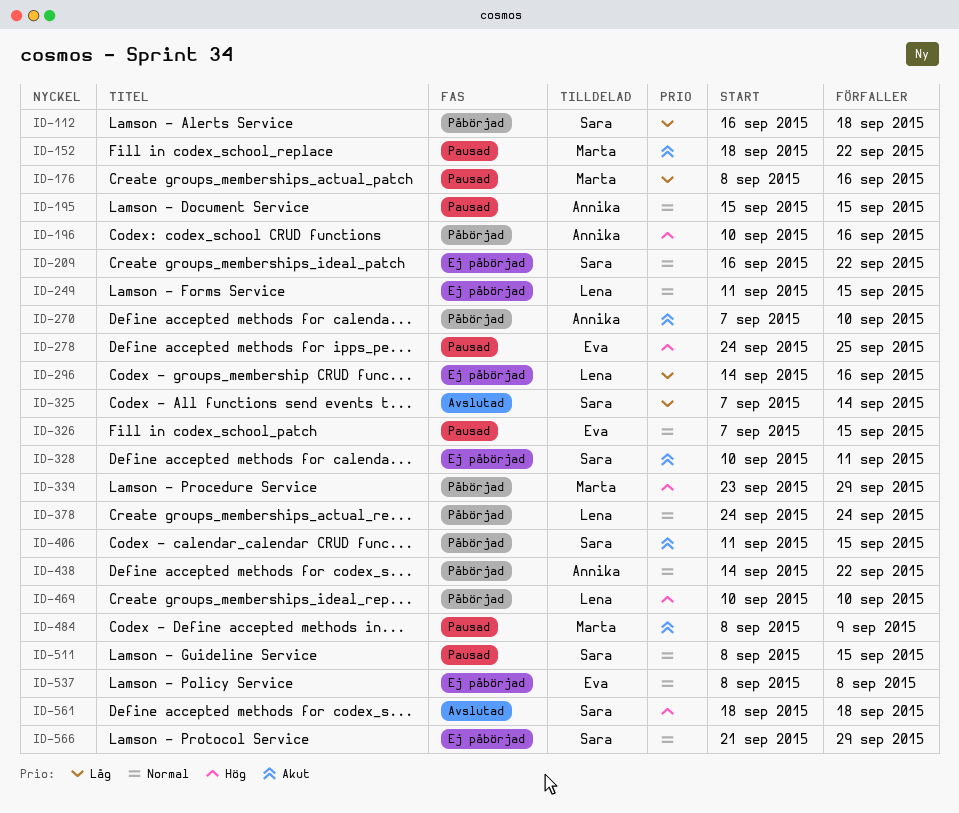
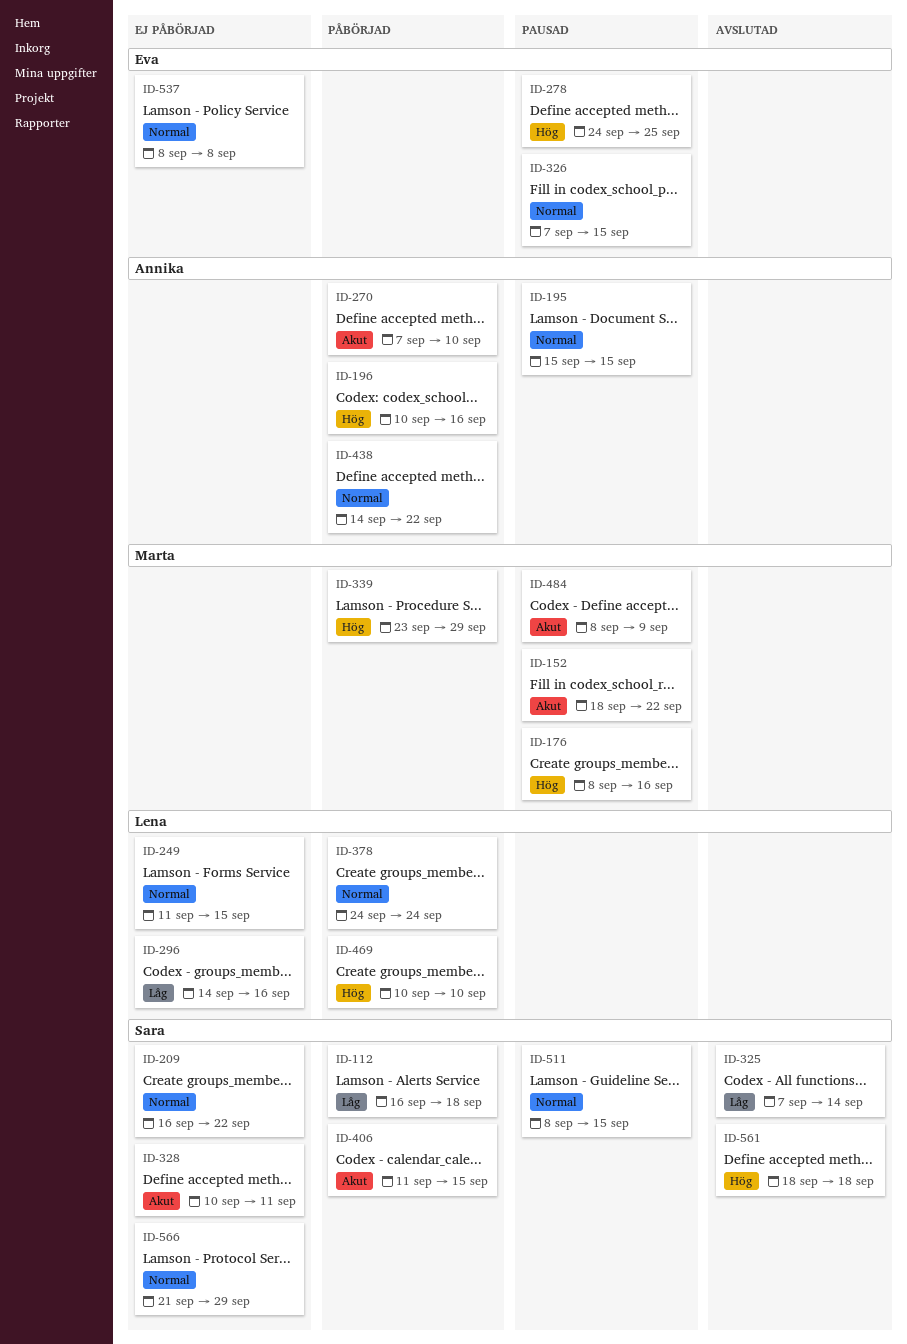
ID-176, priority: Låg -> Hög

